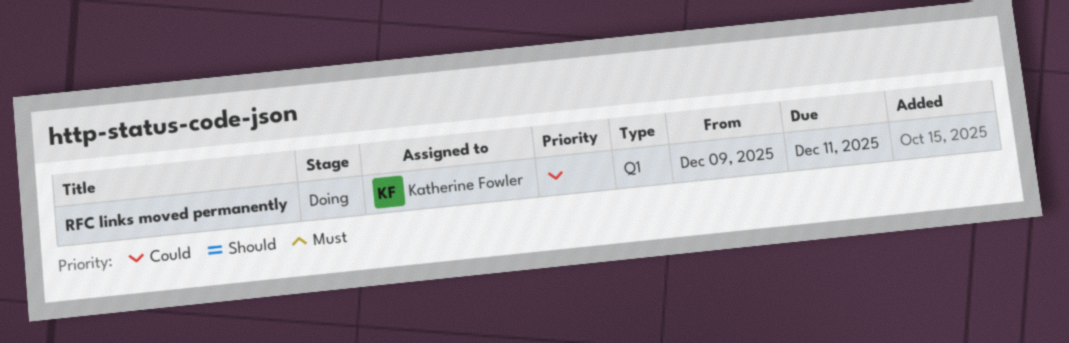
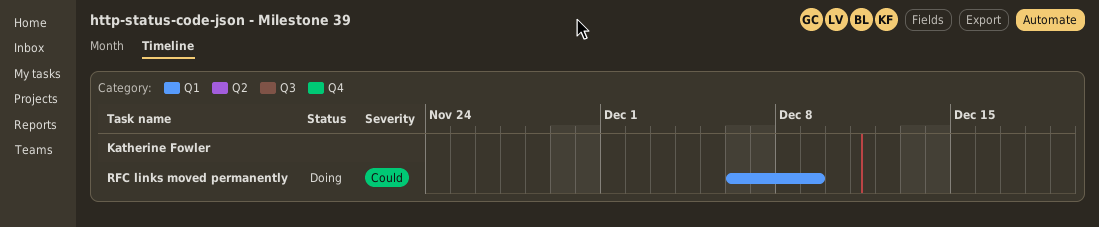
RFC links moved permanently, start: Dec 9 -> Dec 6
RFC links moved permanently, due: Dec 11 -> Dec 9

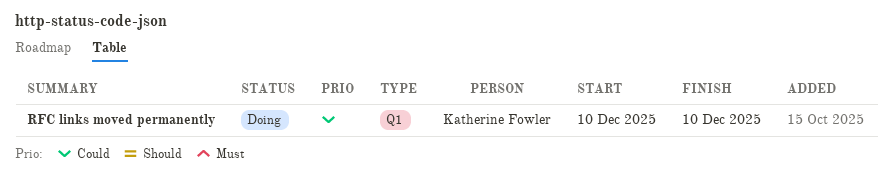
RFC links moved permanently, start: Dec 6 -> Dec 10
RFC links moved permanently, due: Dec 9 -> Dec 10

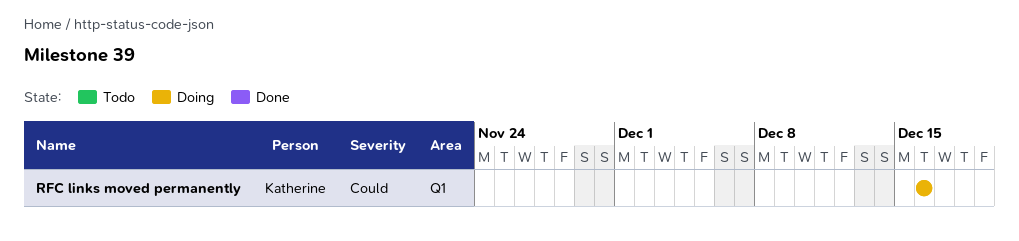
RFC links moved permanently, start: Dec 10 -> Dec 16
RFC links moved permanently, due: Dec 10 -> Dec 16

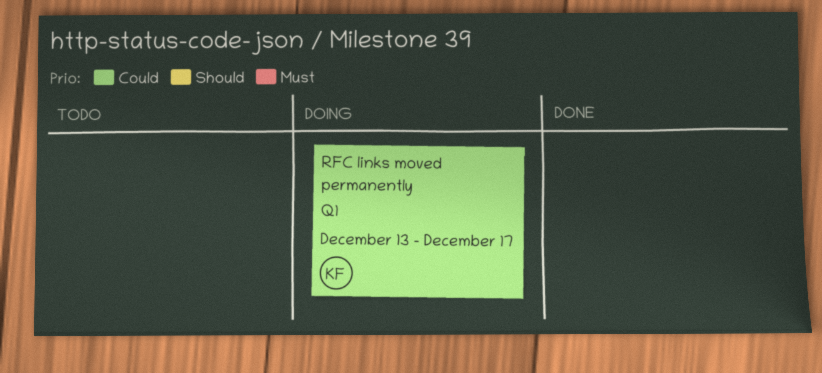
RFC links moved permanently, start: Dec 16 -> Dec 13
RFC links moved permanently, due: Dec 16 -> Dec 17

